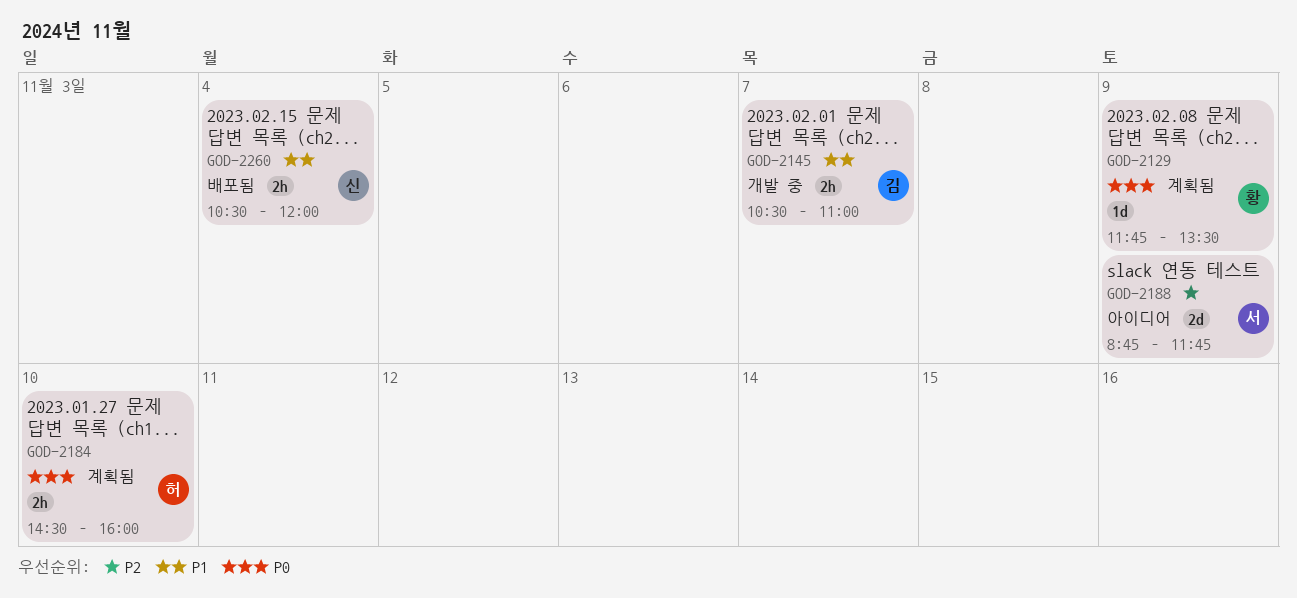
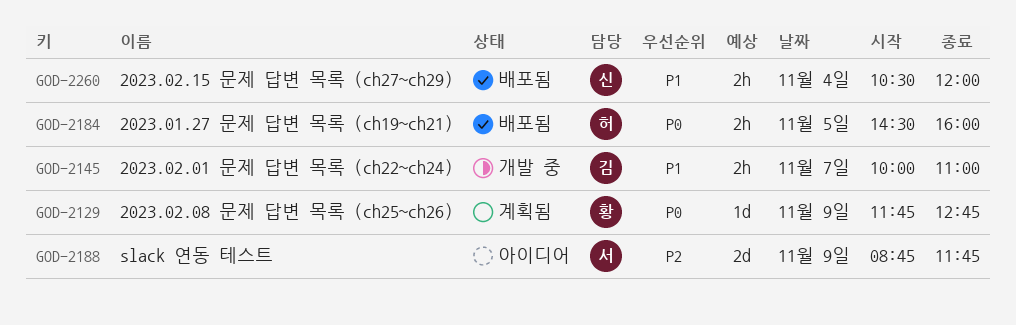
GOD-2129, ends: 13:30 -> 12:45
GOD-2145, begins: 10:30 -> 10:00
GOD-2184, status: 계획됨 -> 배포됨
GOD-2184, day: Nov 10 -> Nov 5

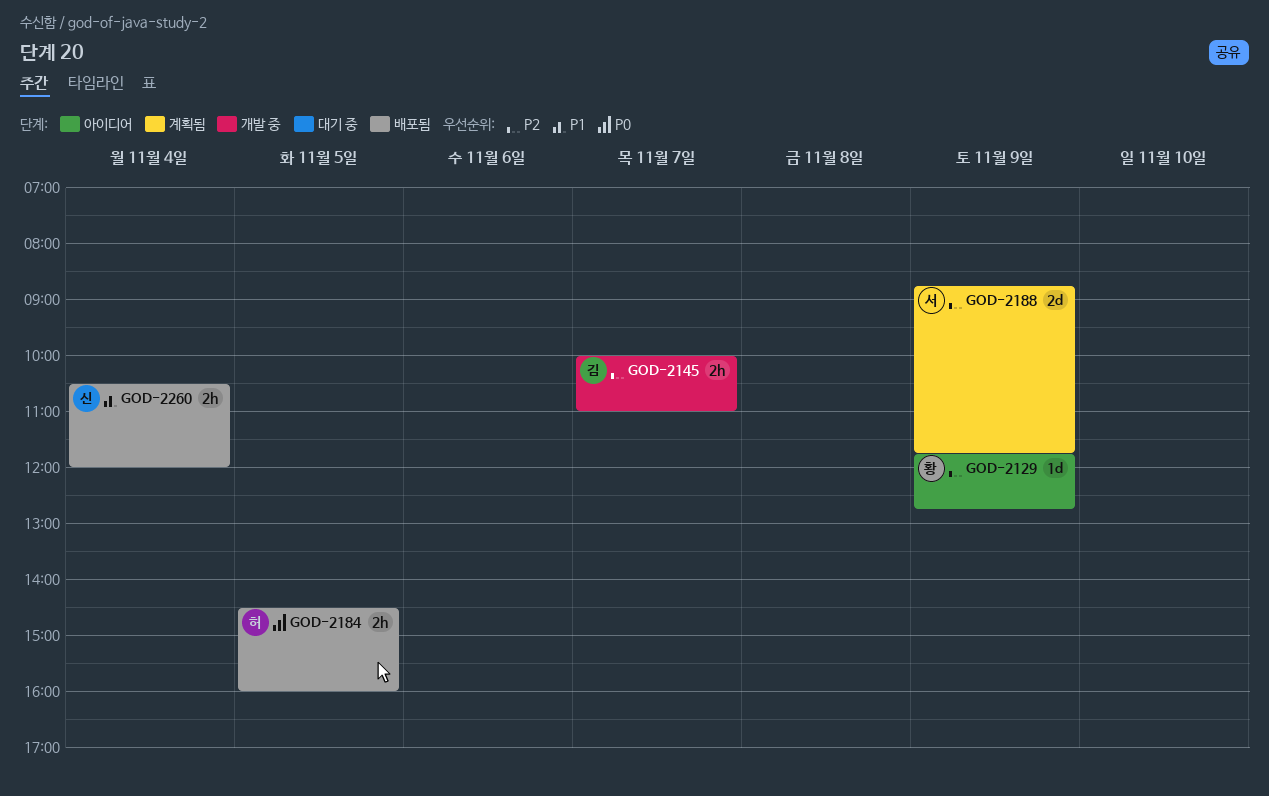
GOD-2129, status: 계획됨 -> 아이디어
GOD-2129, priority: P0 -> P2
GOD-2145, priority: P1 -> P2
GOD-2188, status: 아이디어 -> 계획됨

